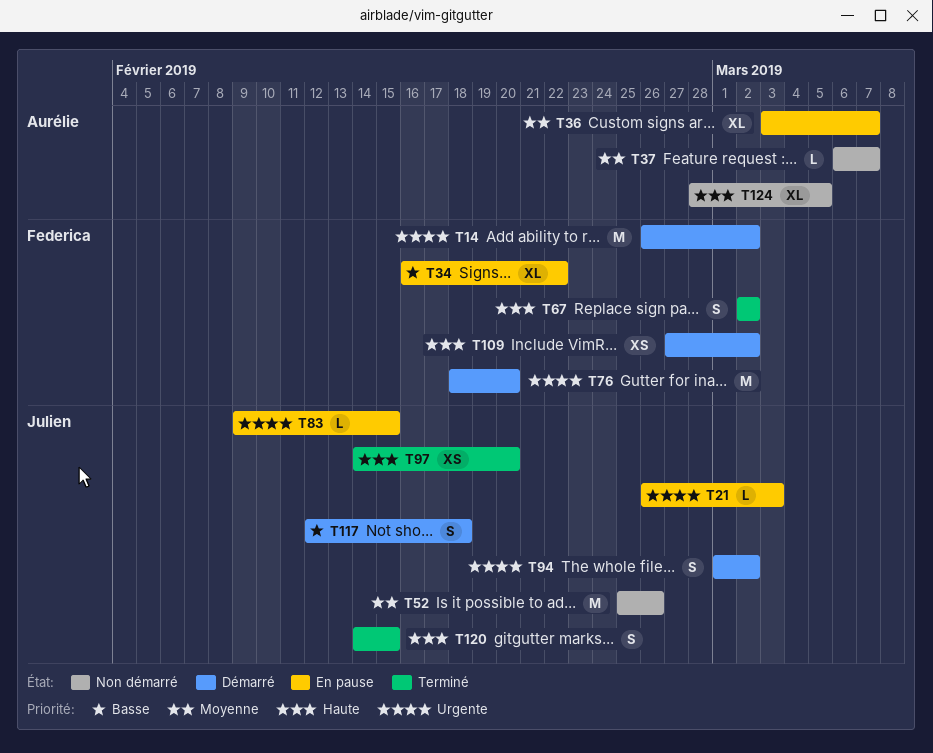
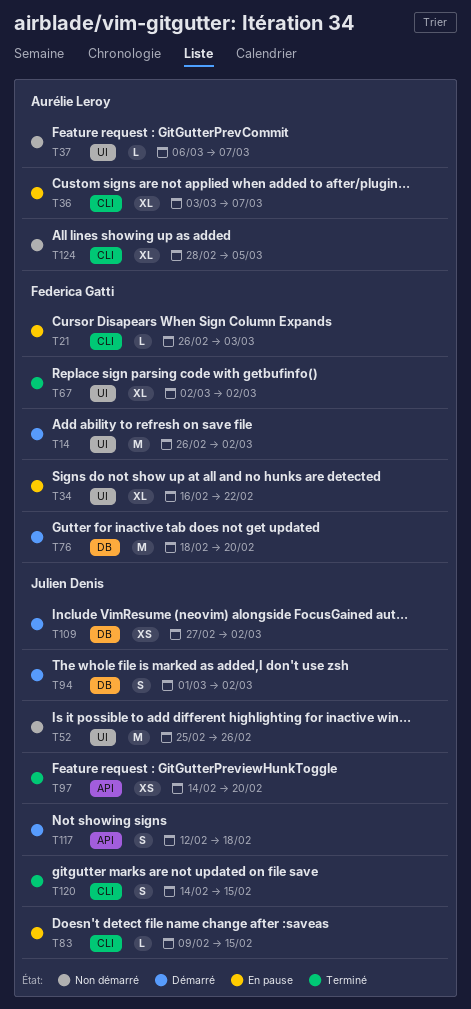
T21, owner: Julien Denis -> Federica Gatti
T67, estimate: S -> XL
T109, owner: Federica Gatti -> Julien Denis

